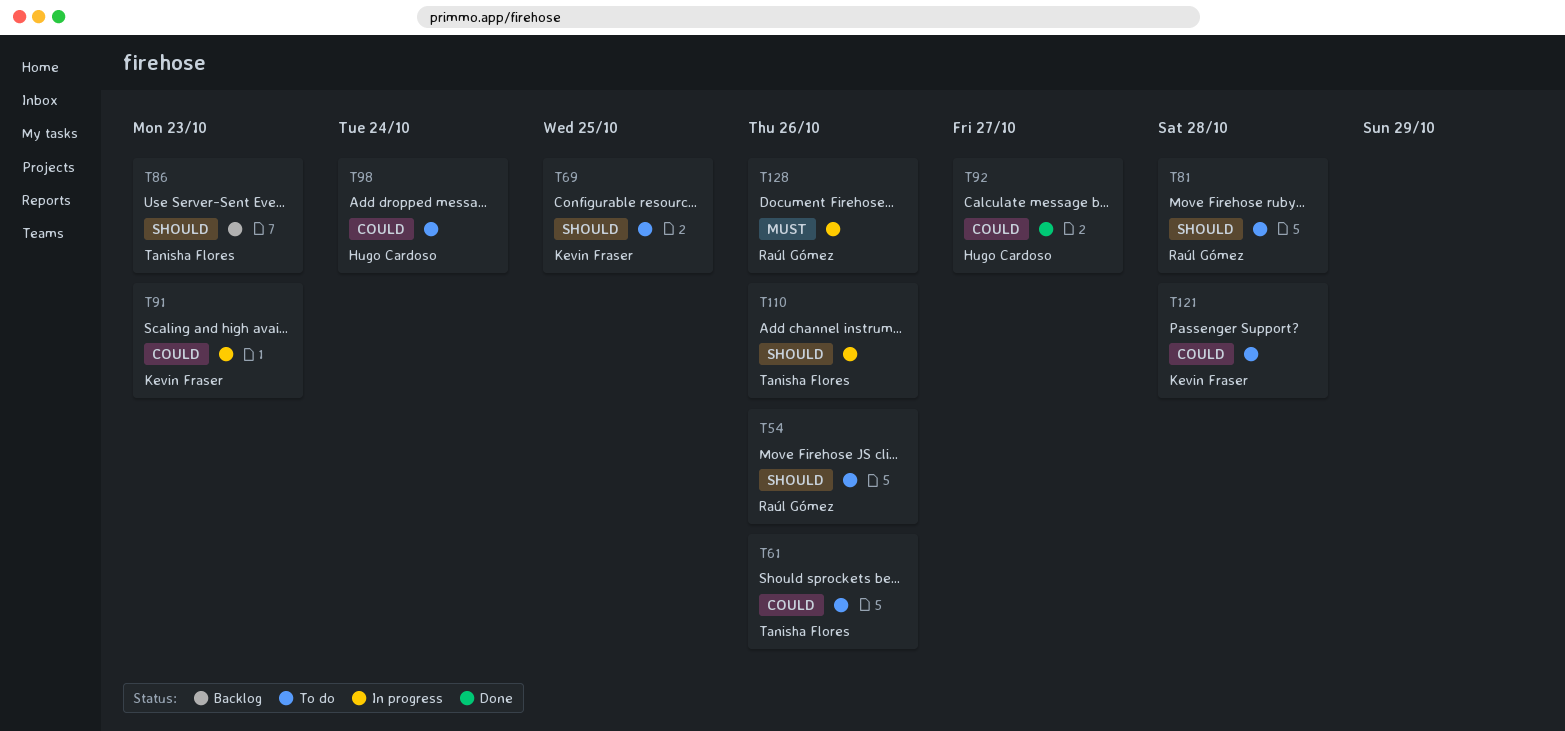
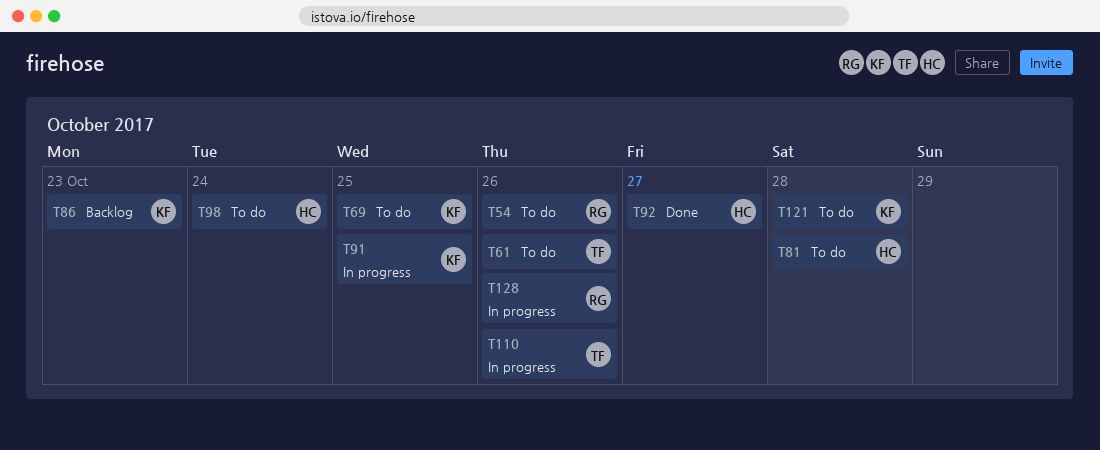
T81, owner: Raúl Gómez -> Hugo Cardoso
T86, owner: Tanisha Flores -> Kevin Fraser
T91, due: Oct 23 -> Oct 25

